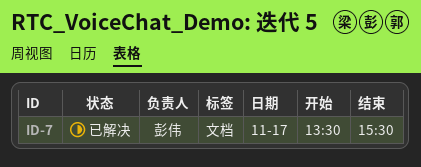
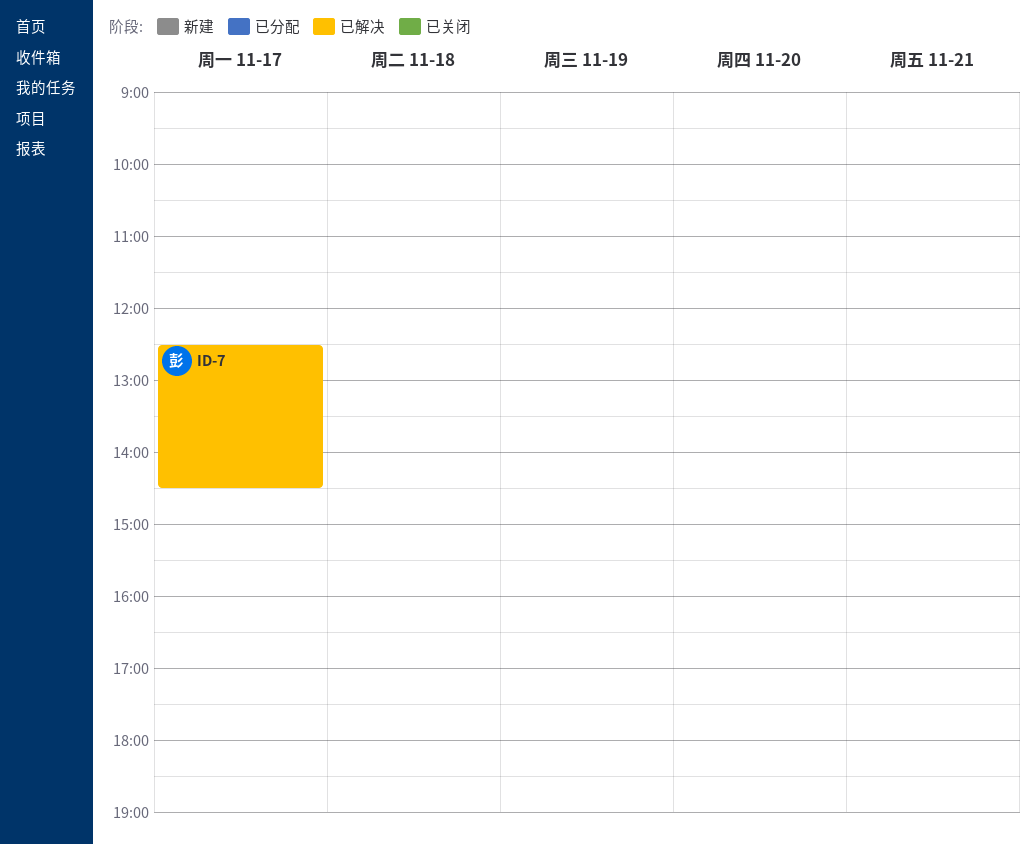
ID-7, begins: 13:30 -> 12:30
ID-7, ends: 15:30 -> 14:30

